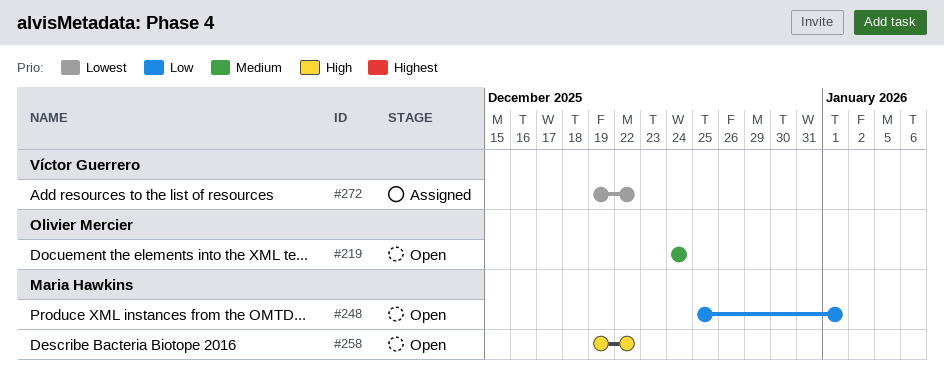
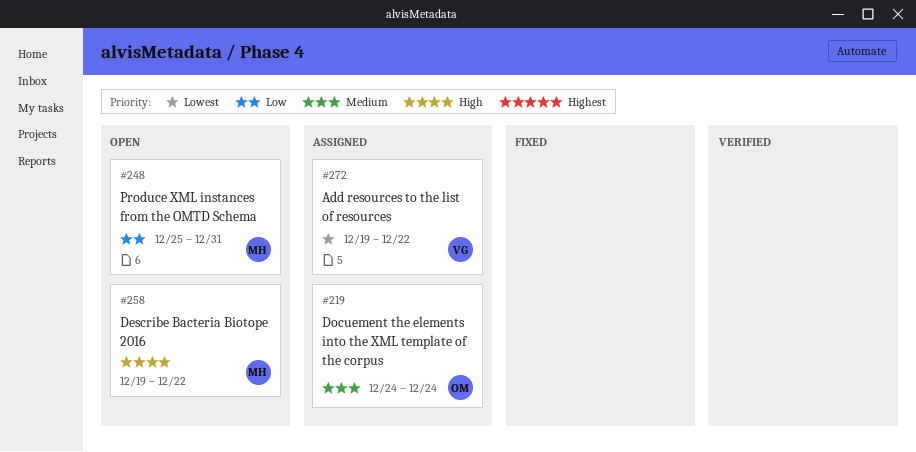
#219, status: Open -> Assigned
#248, due: Jan 1 -> Dec 31

